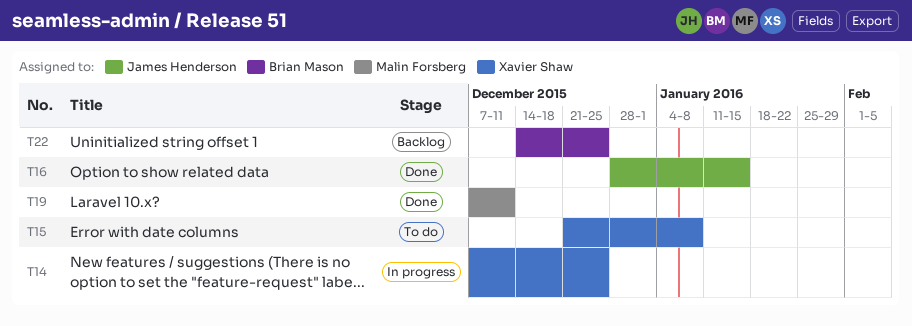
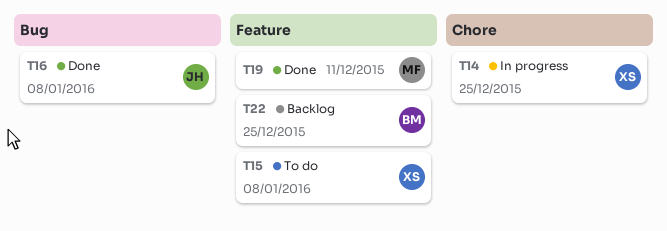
T16, due: Jan 15 -> Jan 8

